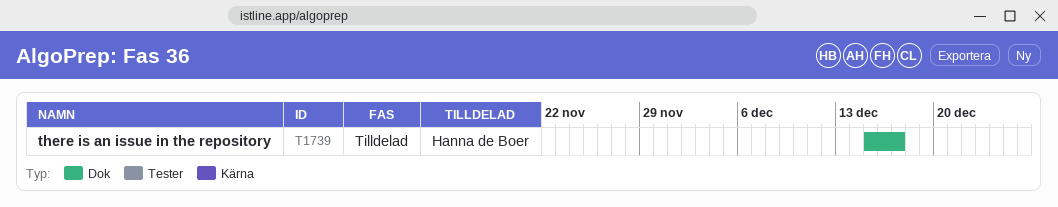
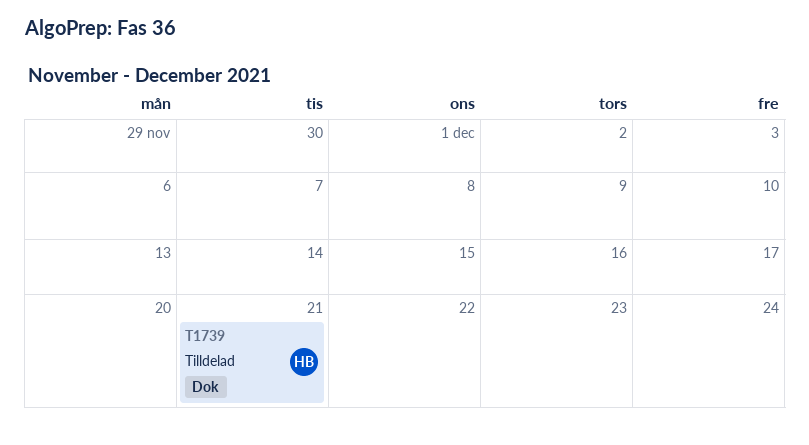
T1739, due: Dec 17 -> Dec 21

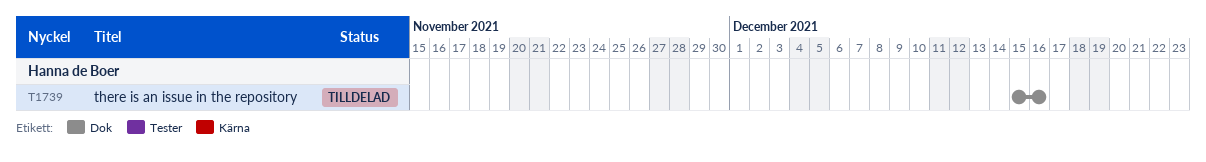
T1739, due: Dec 21 -> Dec 16

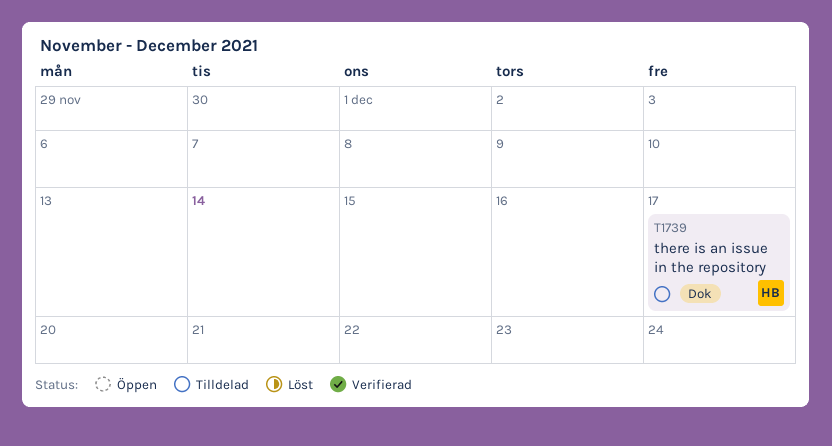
T1739, due: Dec 16 -> Dec 17

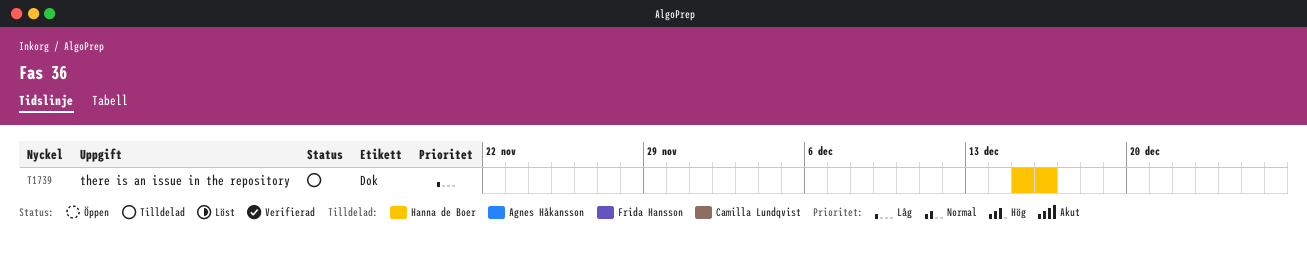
T1739, due: Dec 17 -> Dec 16

